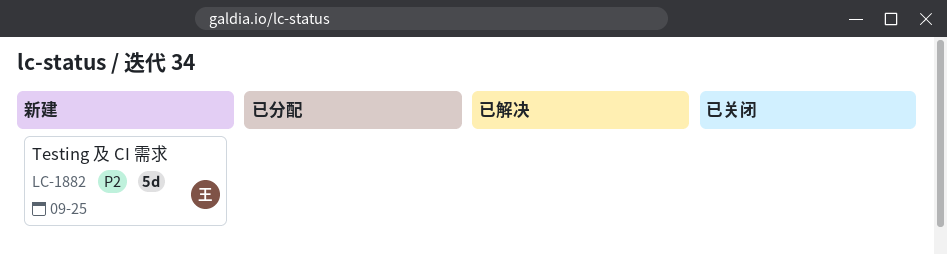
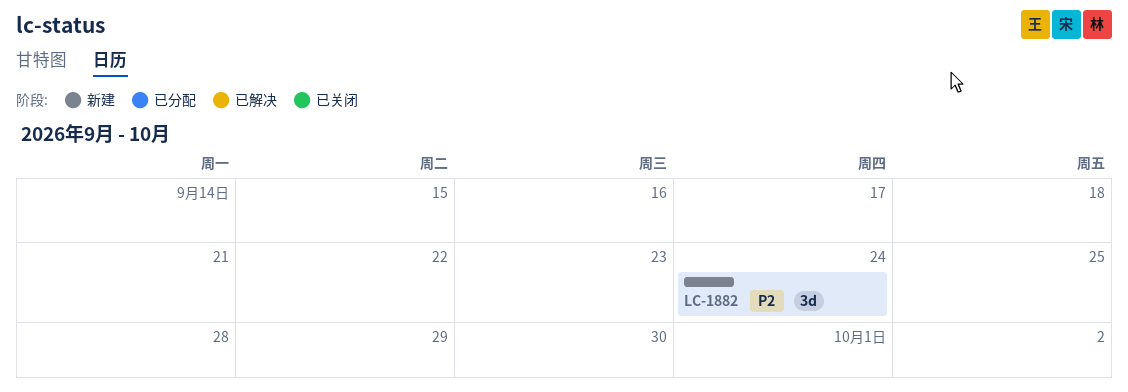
LC-1882, estimate: 5d -> 3d
LC-1882, due: Sep 25 -> Sep 24

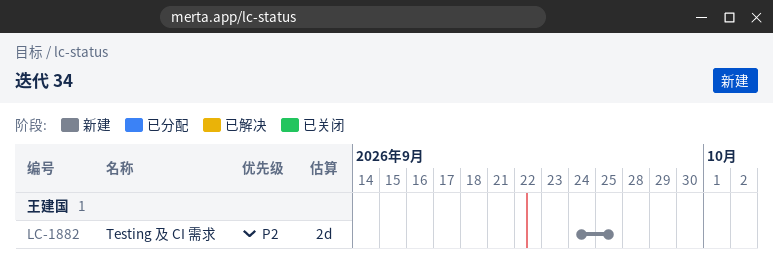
LC-1882, estimate: 3d -> 2d
LC-1882, due: Sep 24 -> Sep 25

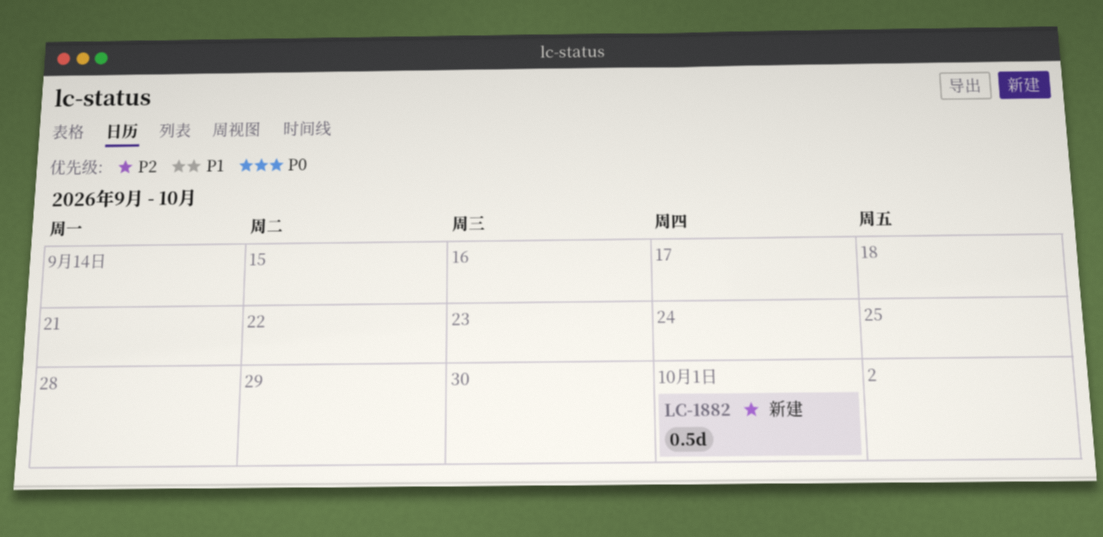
LC-1882, estimate: 2d -> 0.5d
LC-1882, due: Sep 25 -> Oct 1

